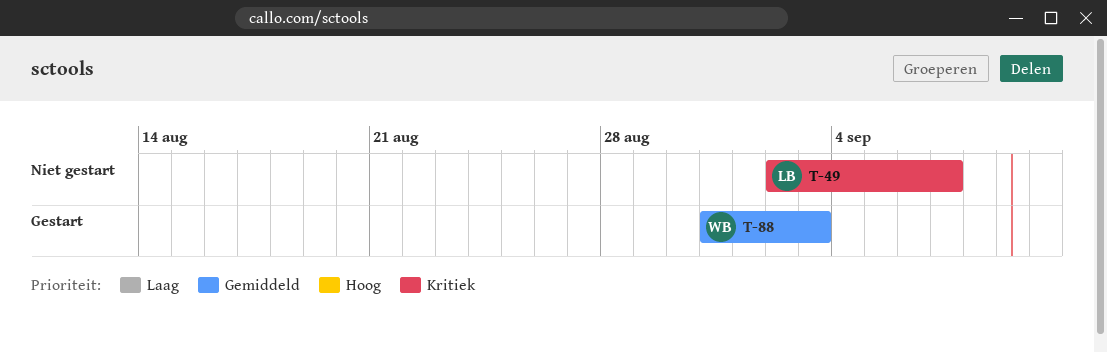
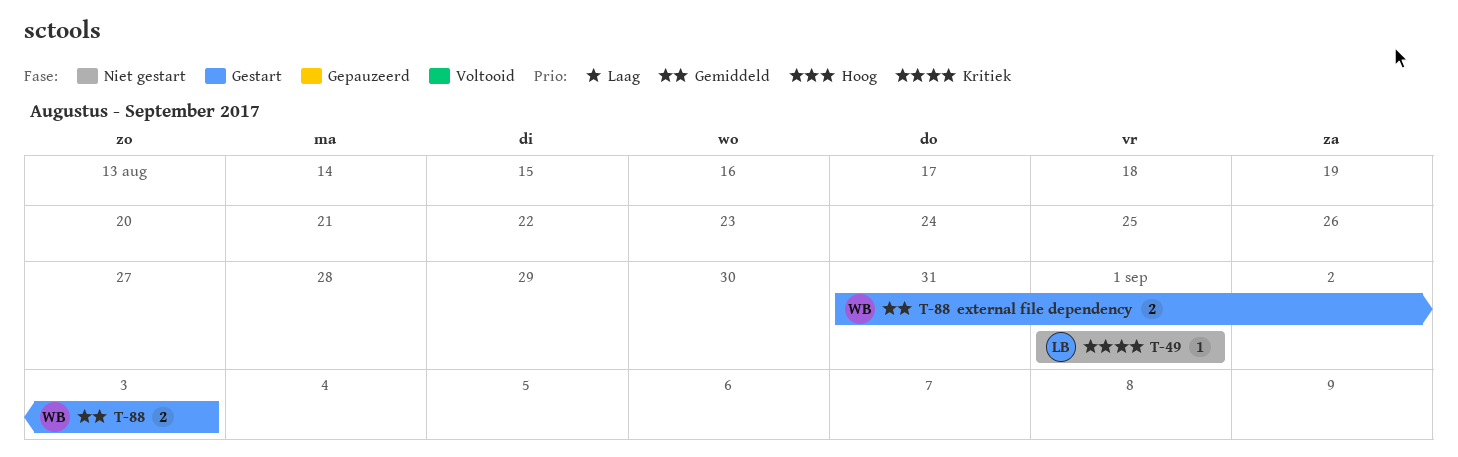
T-49, start: Sep 2 -> Sep 1
T-49, due: Sep 7 -> Sep 1

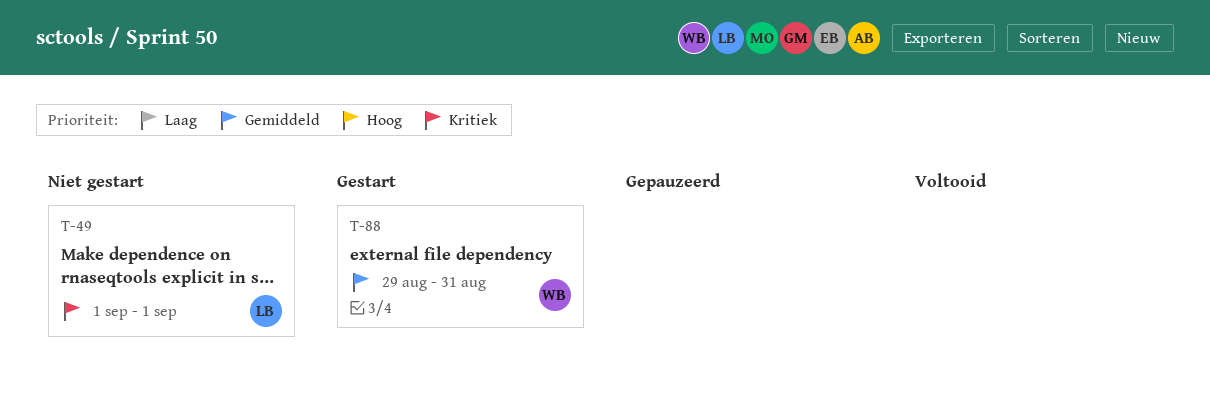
T-88, start: Aug 31 -> Aug 29
T-88, due: Sep 3 -> Aug 31

